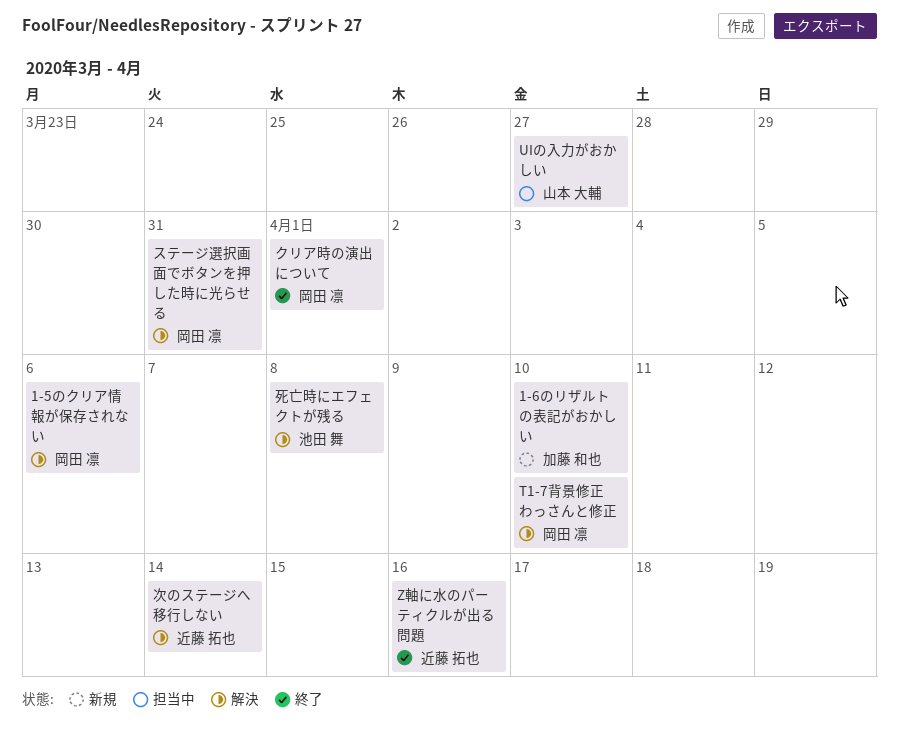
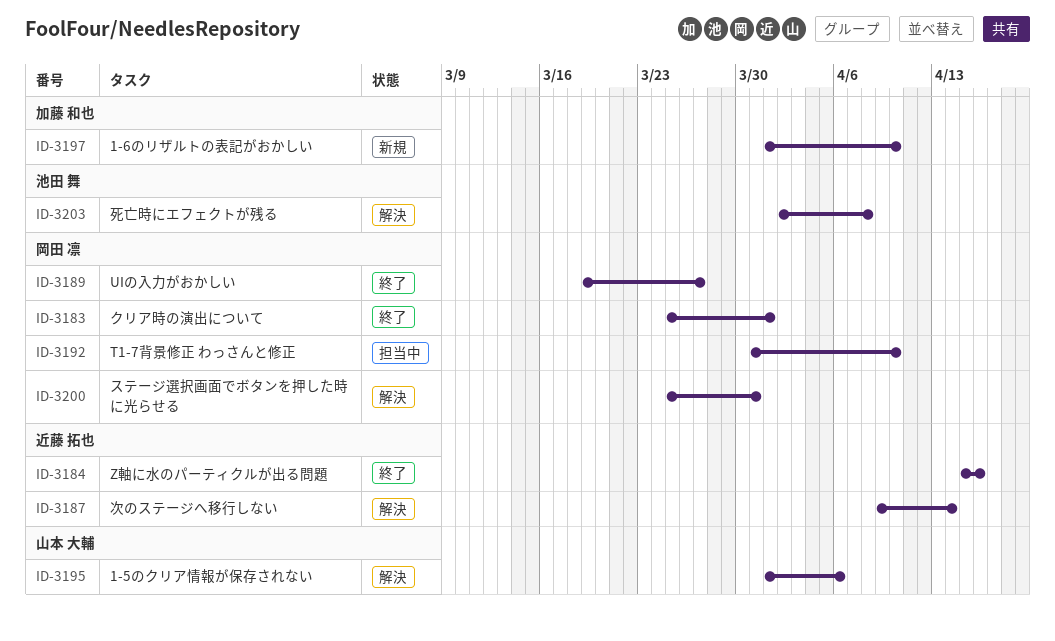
1-5のクリア情報が保存されない, owner: 岡田 凛 -> 山本 大輔
T1-7背景修正 わっさんと修正, status: 解決 -> 担当中
UIの入力がおかしい, status: 担当中 -> 終了
UIの入力がおかしい, owner: 山本 大輔 -> 岡田 凛

